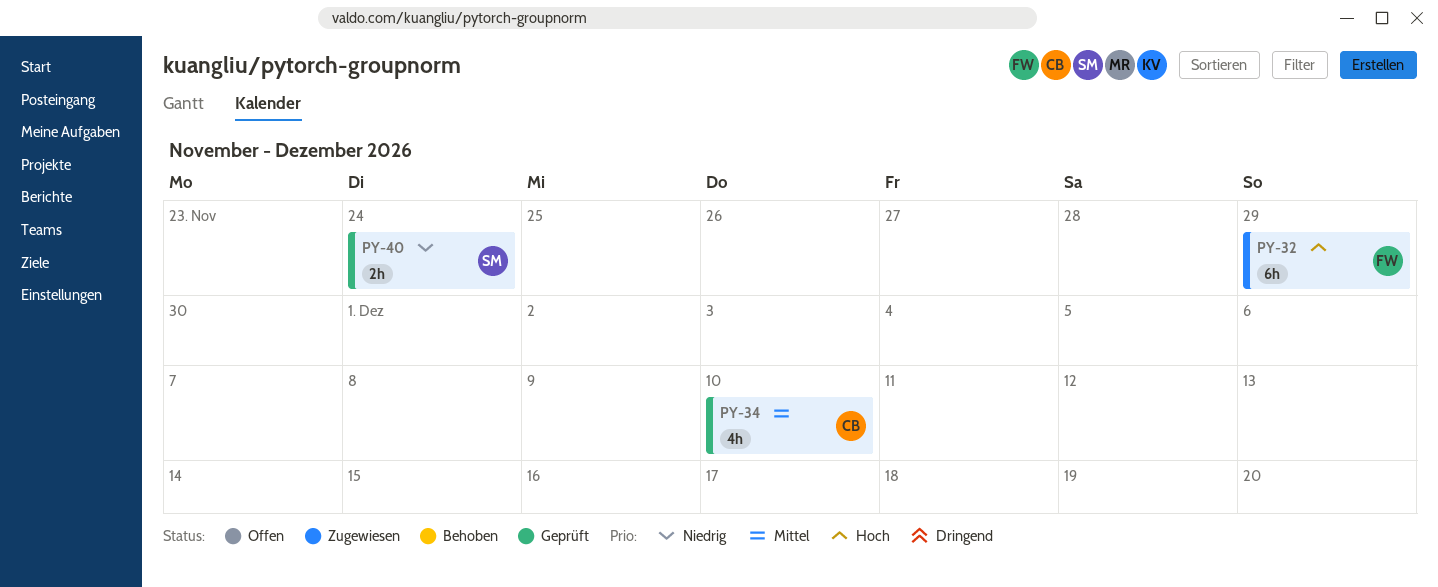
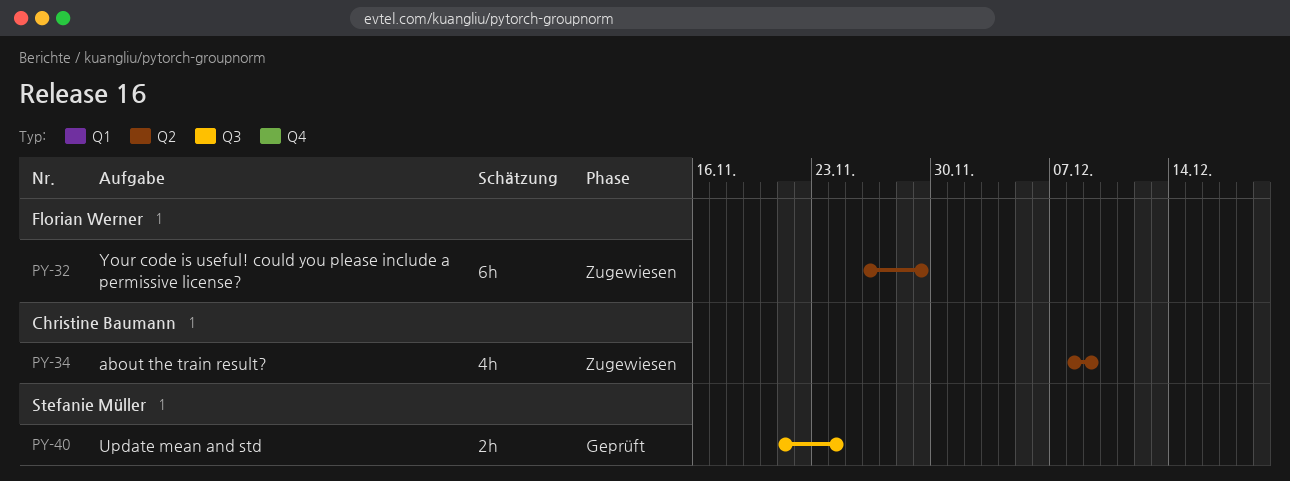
PY-34, status: Geprüft -> Zugewiesen
PY-34, due: Dec 10 -> Dec 9

